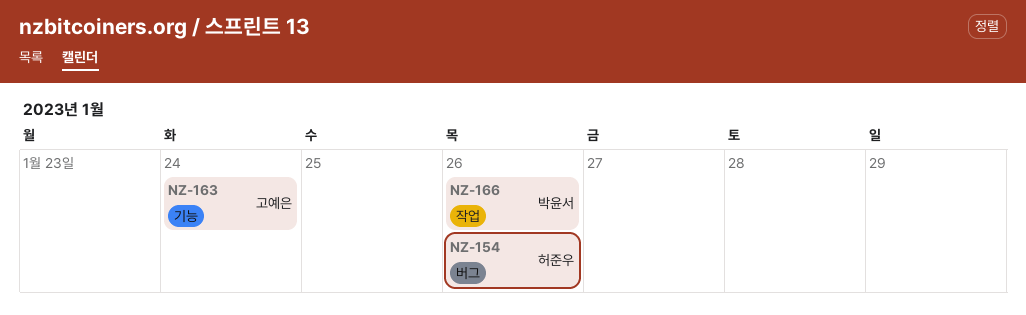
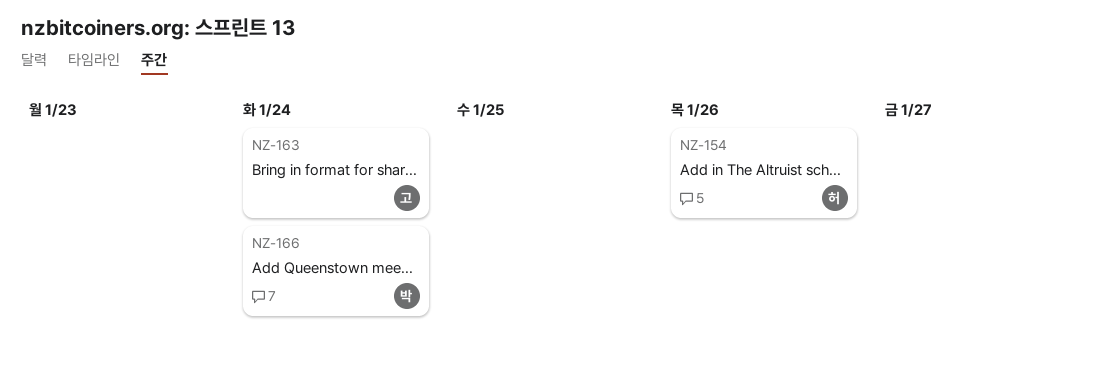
NZ-166, due: Jan 26 -> Jan 24

